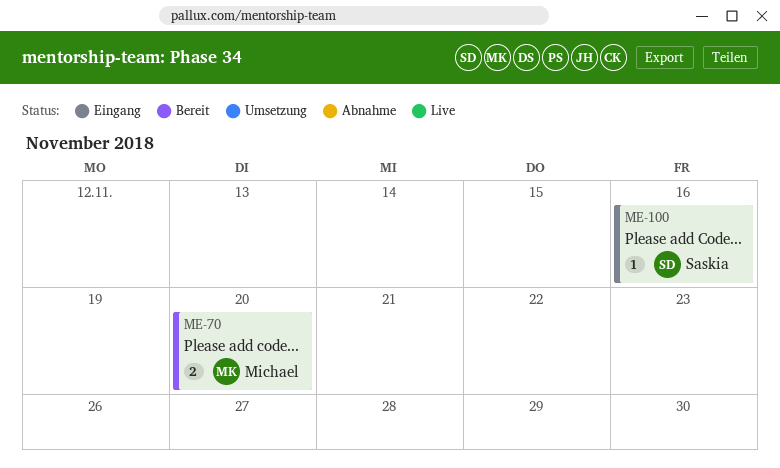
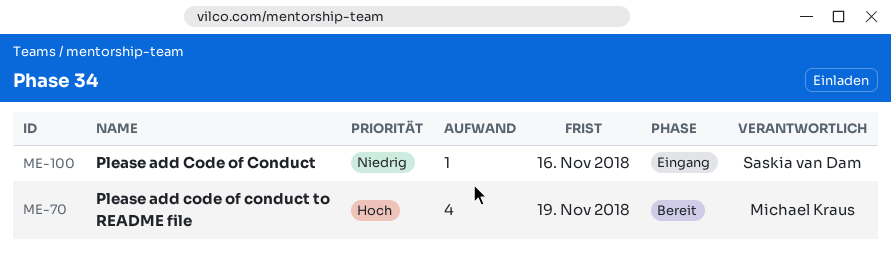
ME-70, estimate: 2 -> 4
ME-70, due: Nov 20 -> Nov 19

